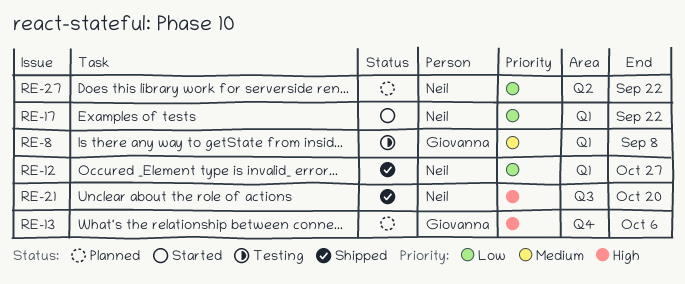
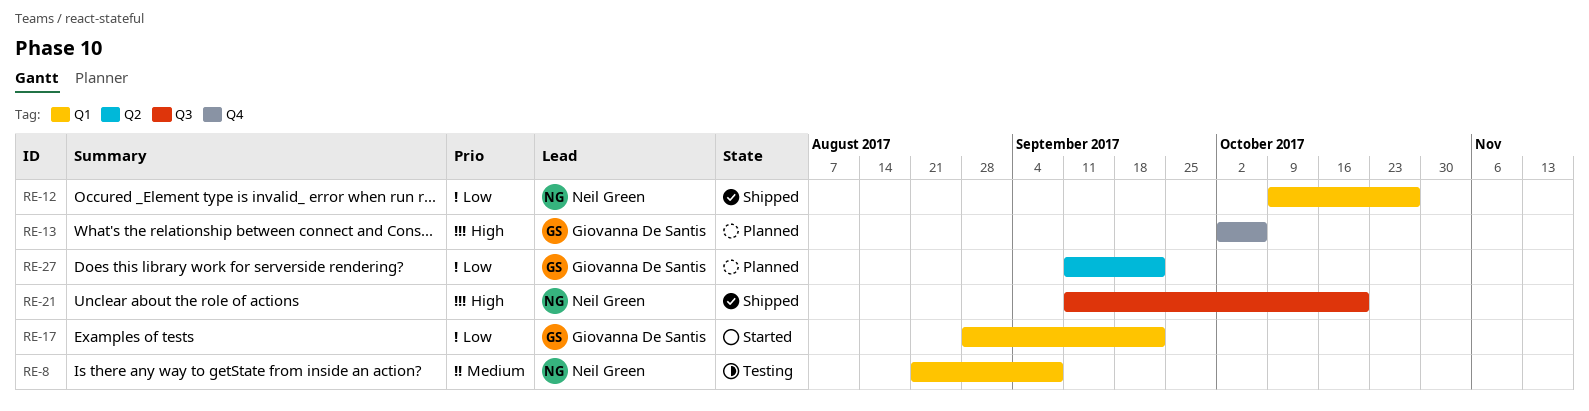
RE-8, owner: Giovanna De Santis -> Neil Green
RE-17, owner: Neil Green -> Giovanna De Santis
RE-27, owner: Neil Green -> Giovanna De Santis

